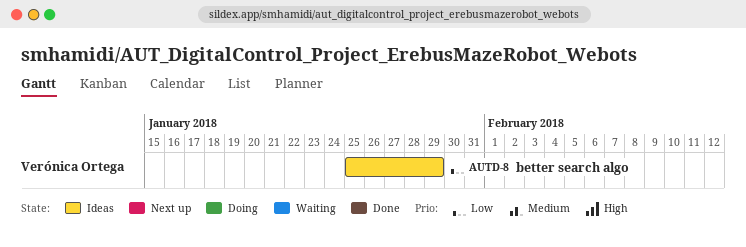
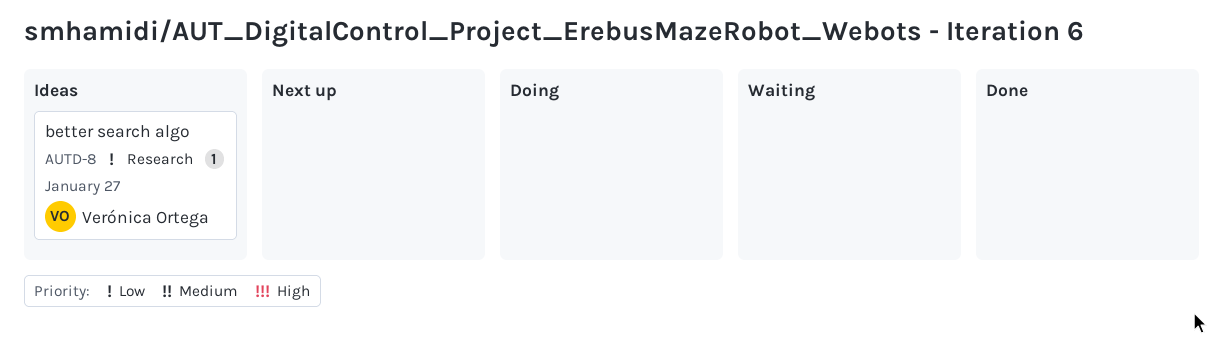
AUTD-8, due: Jan 29 -> Jan 27

